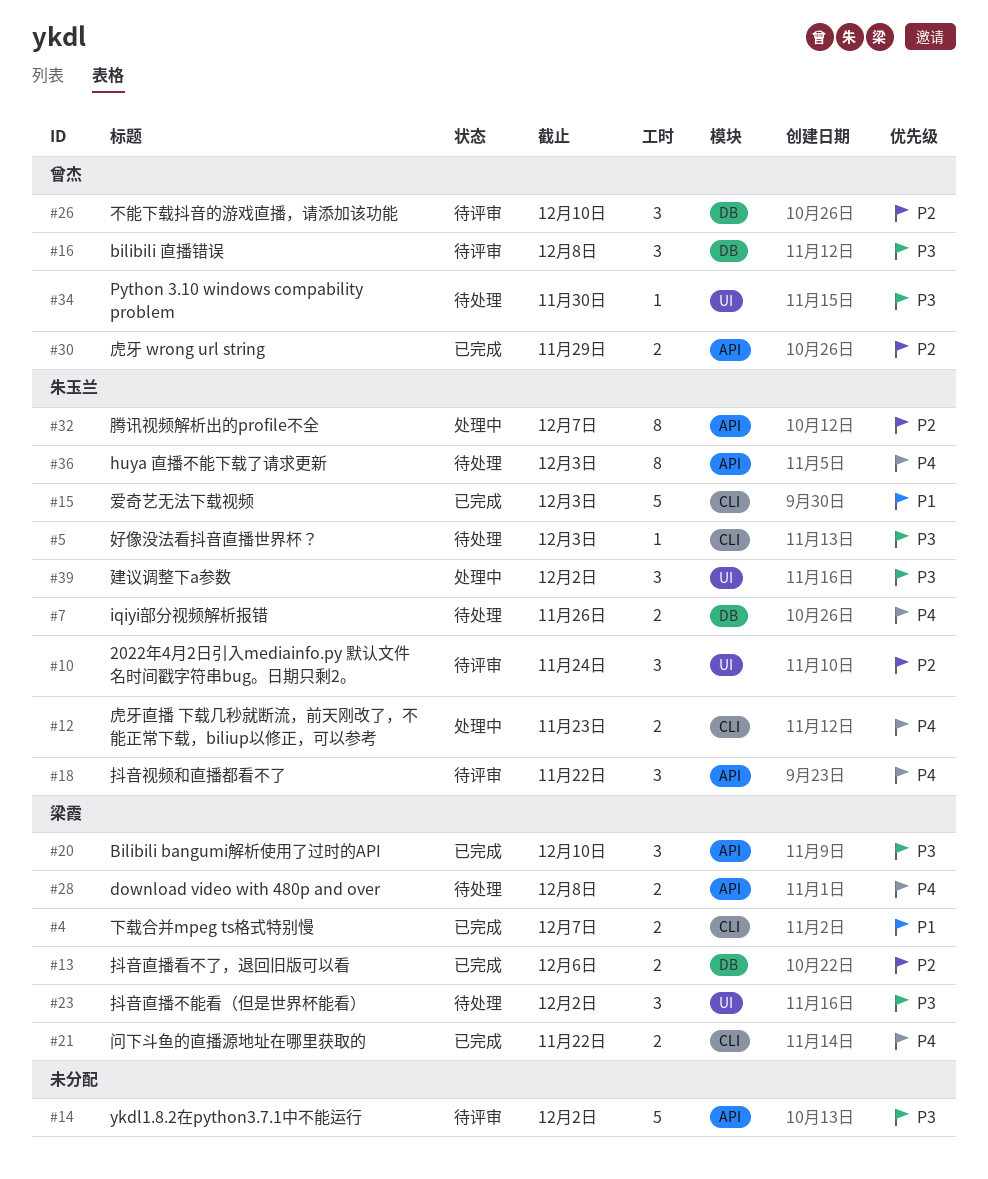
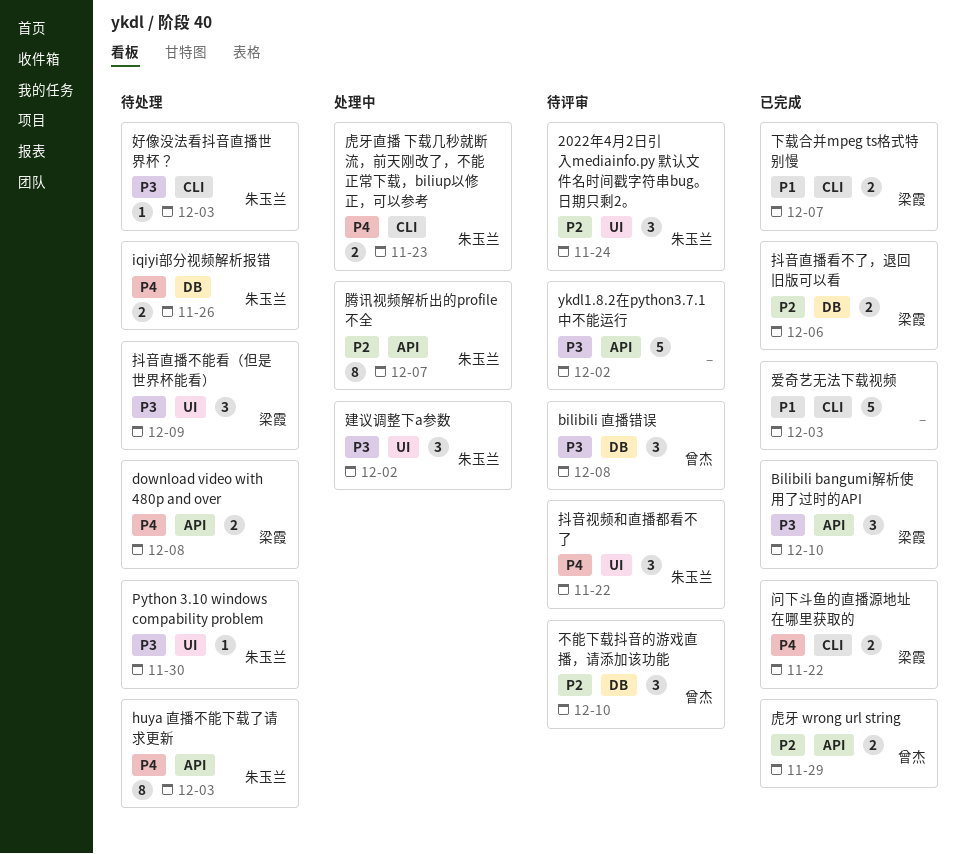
Python 3.10 windows compability problem, owner: 曾杰 -> 朱玉兰
抖音直播不能看（但是世界杯能看）, due: Dec 2 -> Dec 9
抖音视频和直播都看不了, label: API -> UI
爱奇艺无法下载视频, owner: 朱玉兰 -> none

